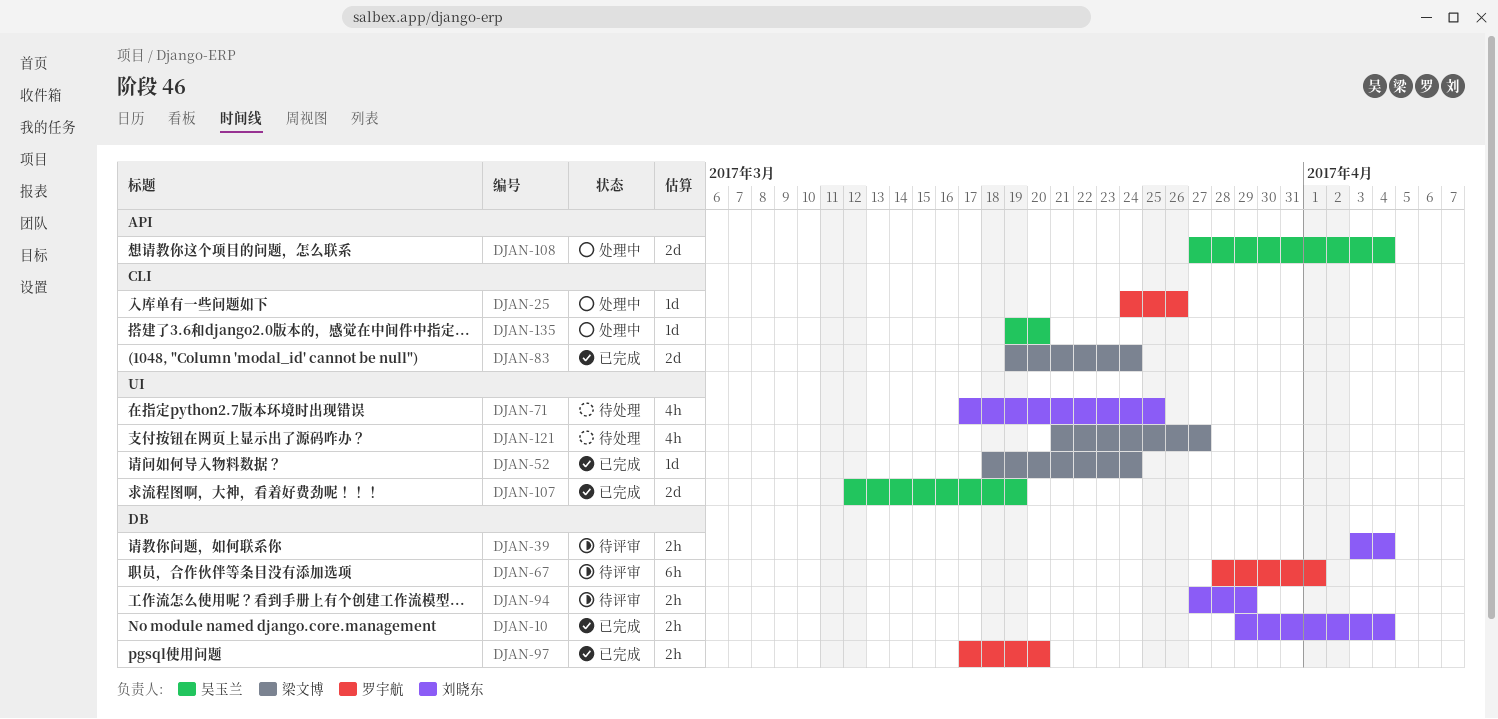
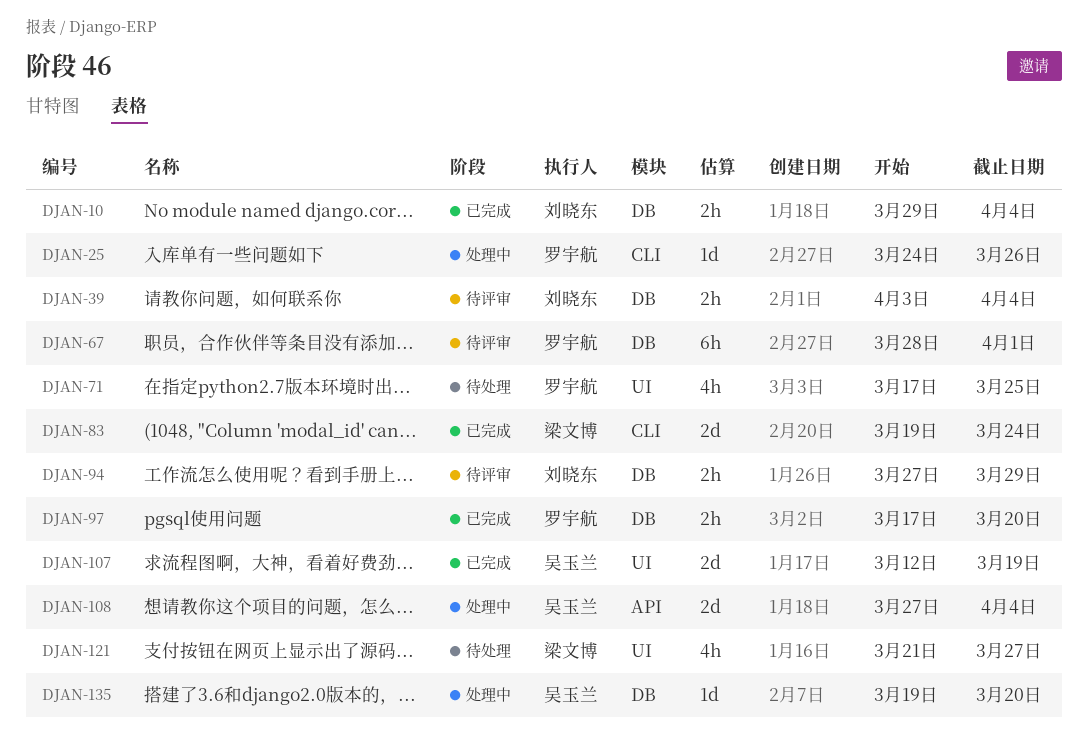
DJAN-52: present -> none
DJAN-71, owner: 刘晓东 -> 罗宇航
DJAN-135, label: CLI -> DB

